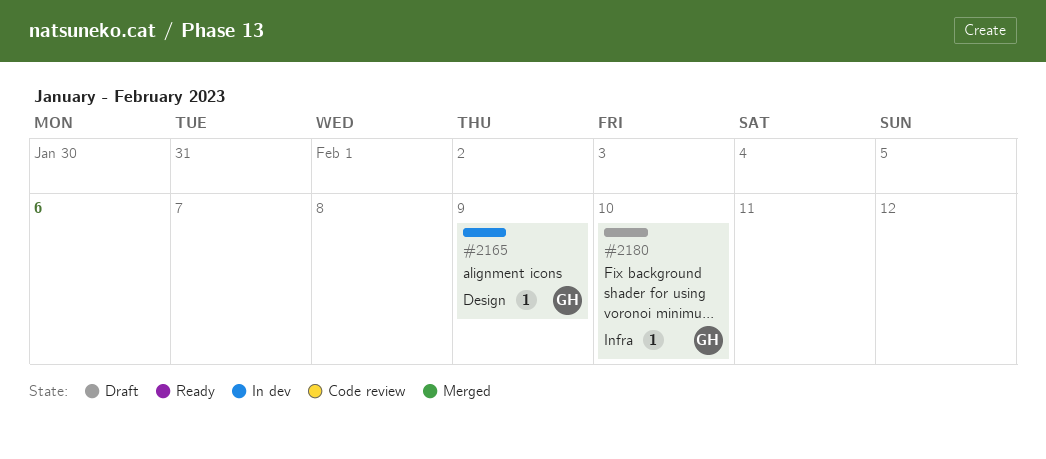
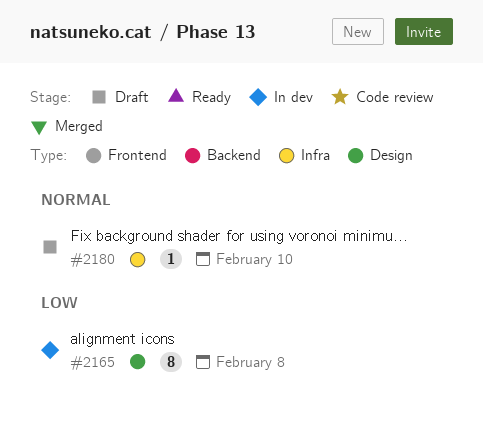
#2165, estimate: 1 -> 8
#2165, due: Feb 9 -> Feb 8

